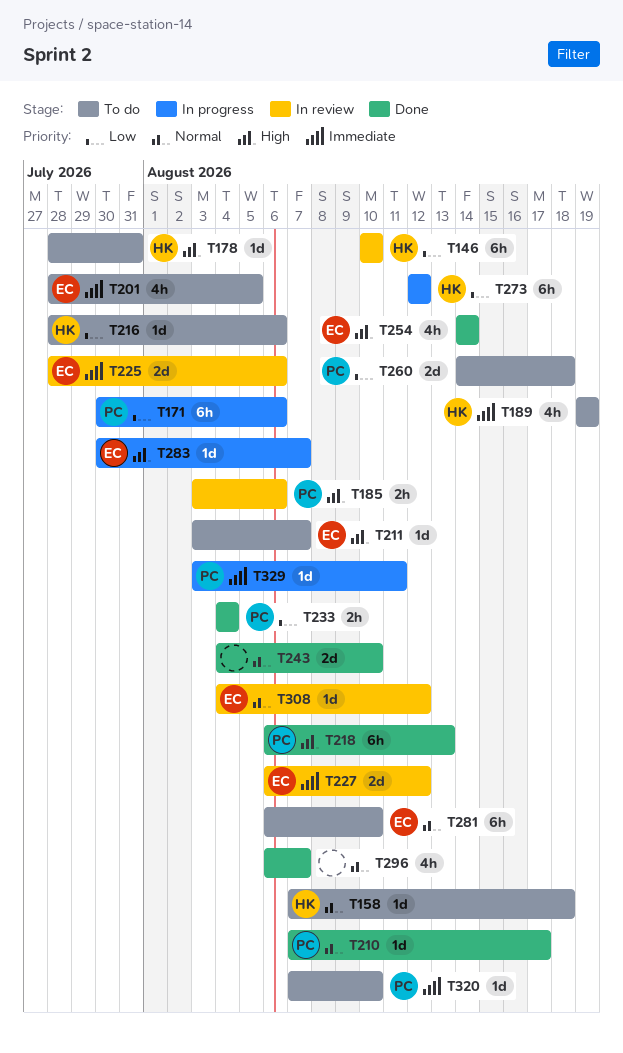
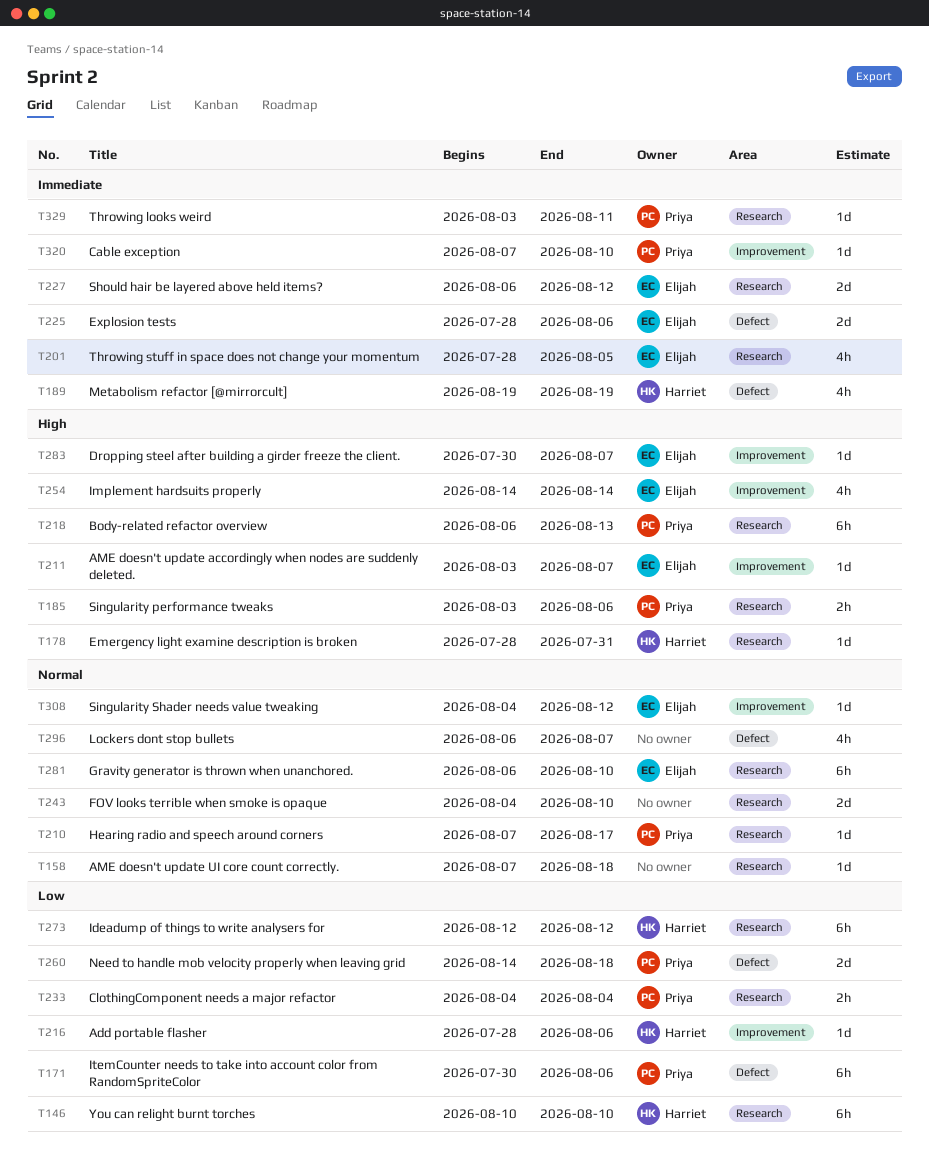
T158, owner: Harriet -> none

